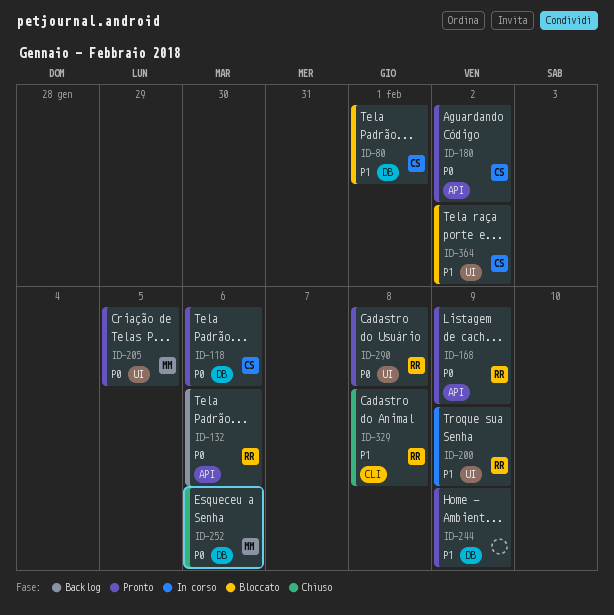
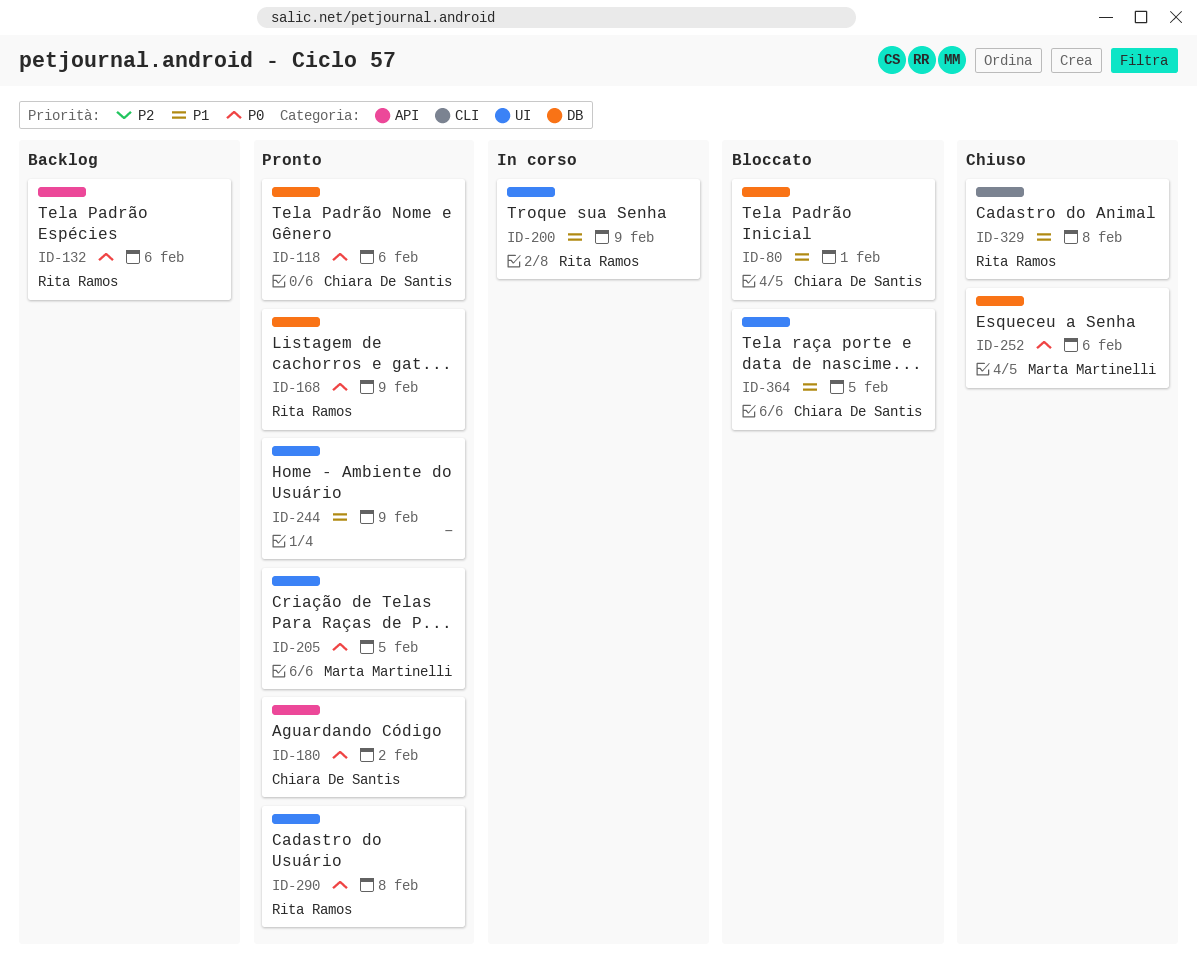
ID-168, label: API -> DB
ID-244, label: DB -> UI
ID-364, due: Feb 2 -> Feb 5

